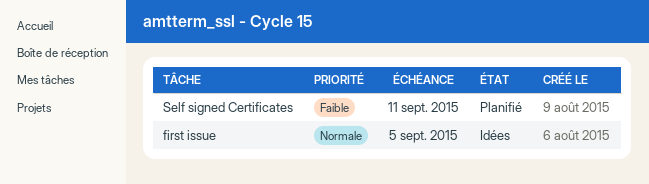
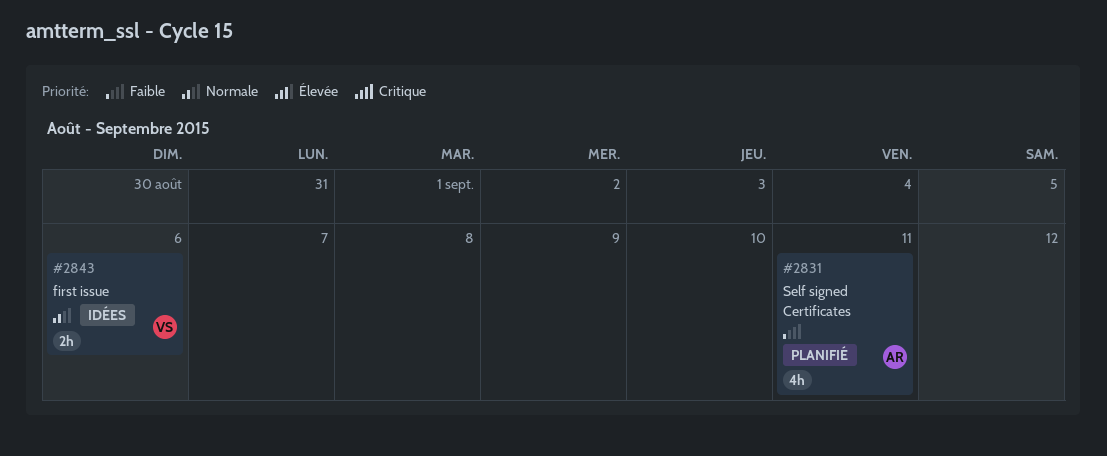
first issue, due: Sep 5 -> Sep 6

